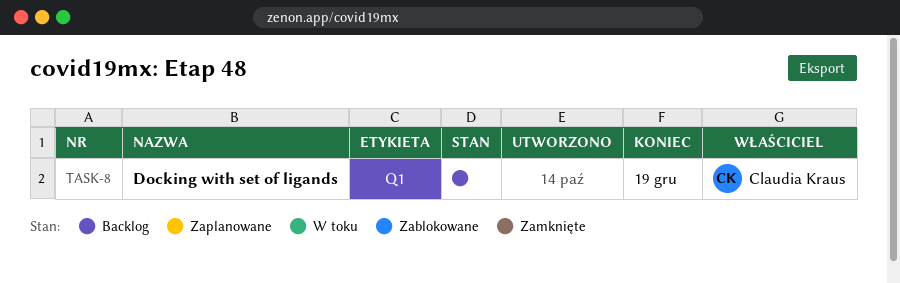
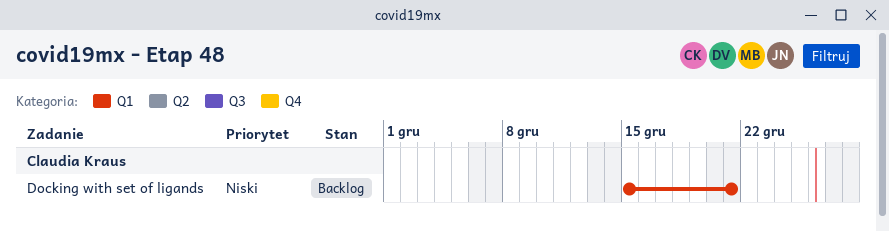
Docking with set of ligands, due: Dec 19 -> Dec 21

